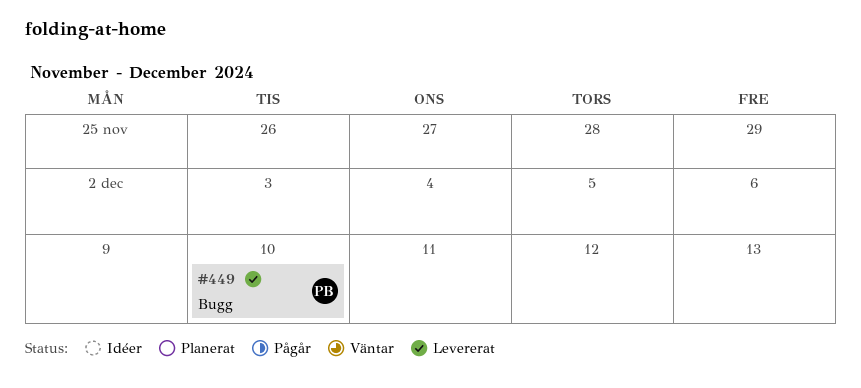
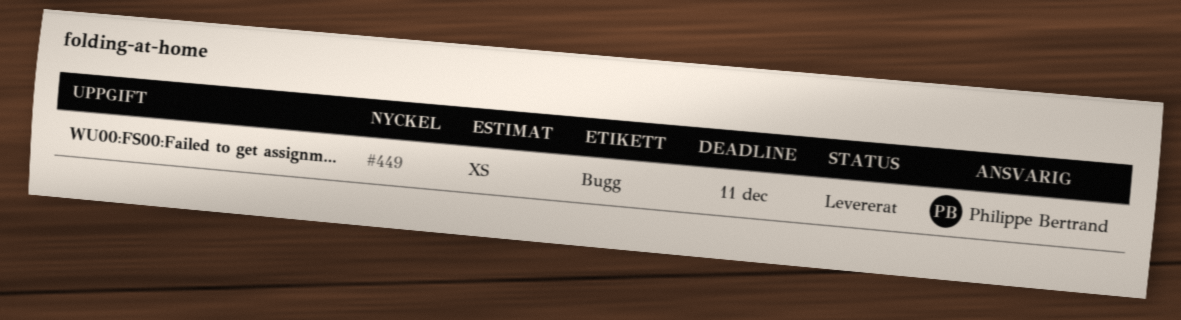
#449, due: Dec 10 -> Dec 11

